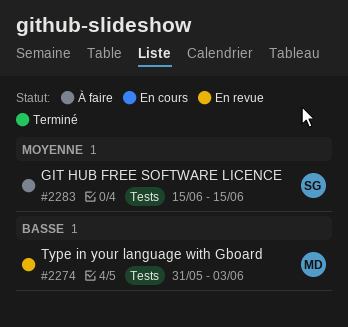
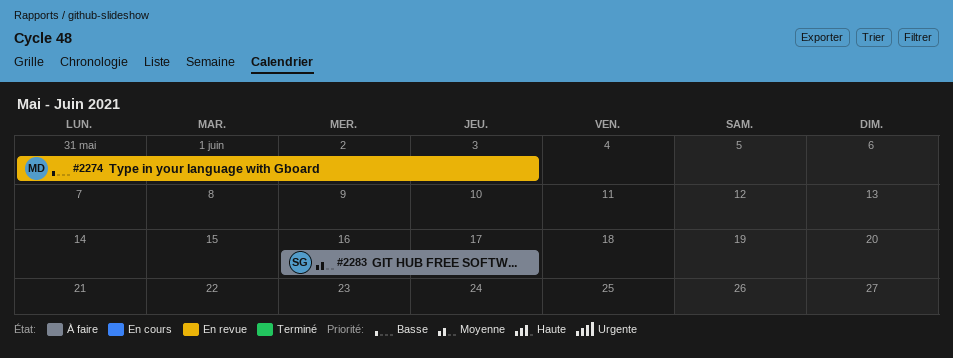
#2283, start: Jun 15 -> Jun 16
#2283, due: Jun 15 -> Jun 17

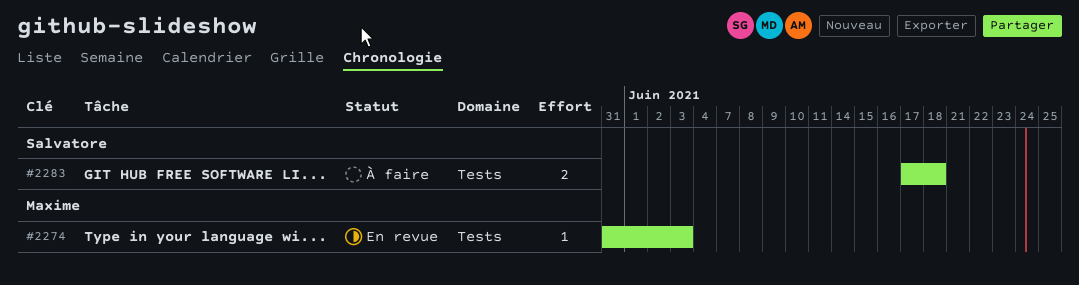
#2283, start: Jun 16 -> Jun 17
#2283, due: Jun 17 -> Jun 18

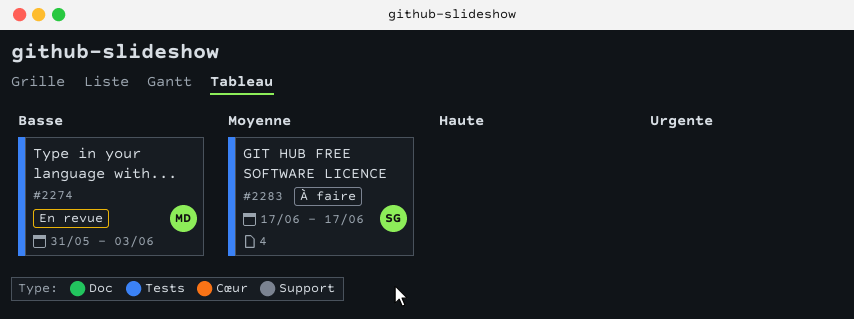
#2283, due: Jun 18 -> Jun 17

